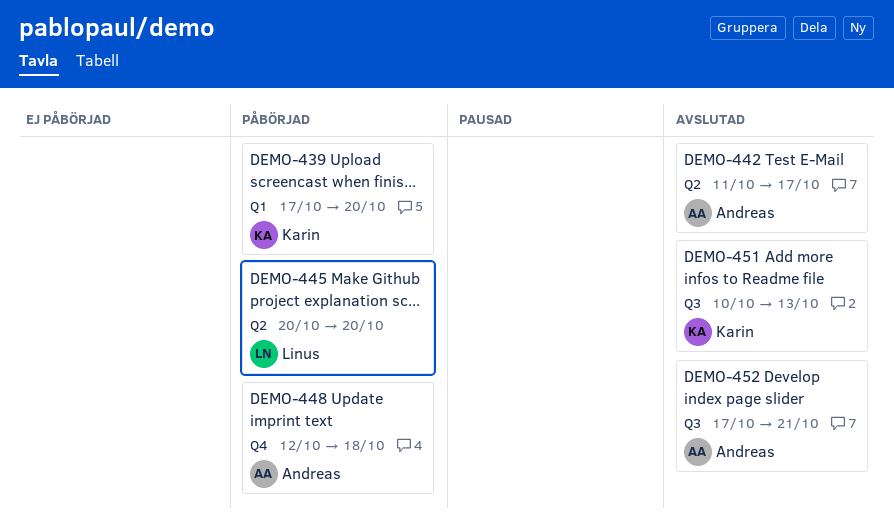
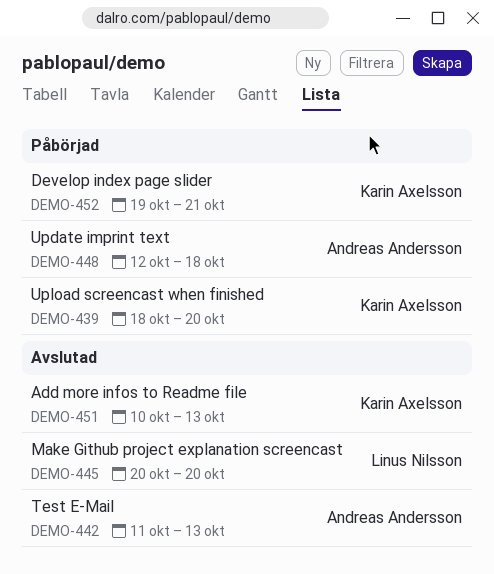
DEMO-439, start: Oct 17 -> Oct 18
DEMO-442, due: Oct 17 -> Oct 13
DEMO-445, status: Påbörjad -> Avslutad
DEMO-452, status: Avslutad -> Påbörjad
DEMO-452, owner: Andreas Andersson -> Karin Axelsson
DEMO-452, start: Oct 17 -> Oct 19

